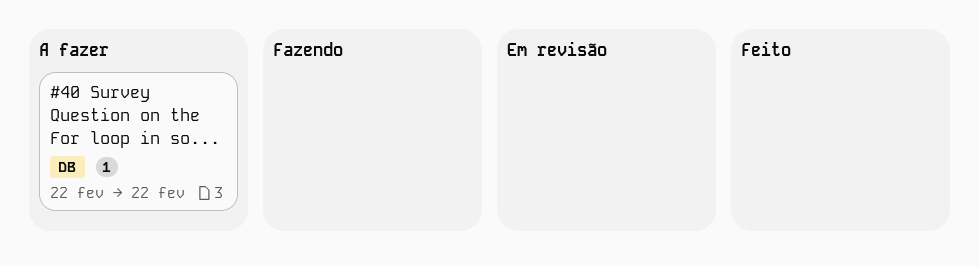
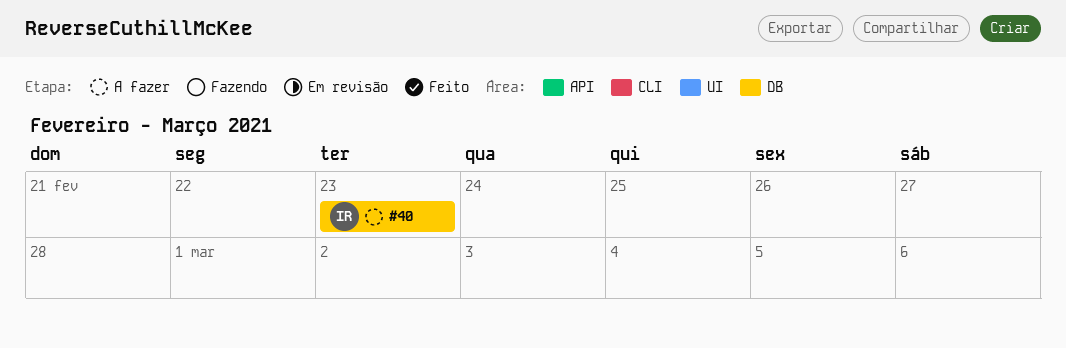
#40, start: Feb 22 -> Feb 23
#40, due: Feb 22 -> Feb 23

